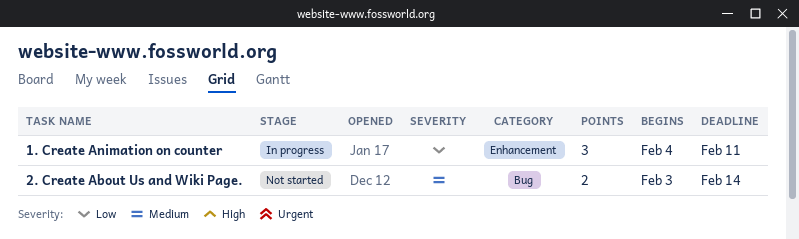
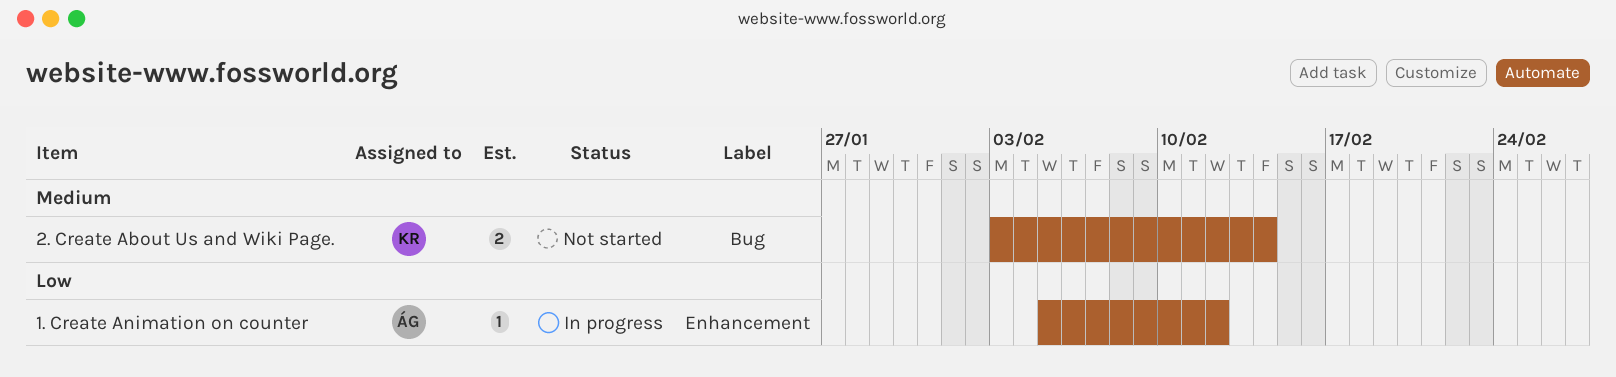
1. Create Animation on counter, estimate: 3 -> 1
1. Create Animation on counter, start: Feb 4 -> Feb 5
1. Create Animation on counter, due: Feb 11 -> Feb 12

